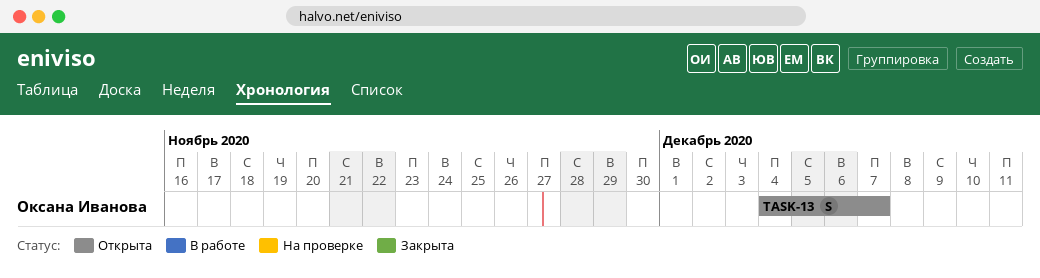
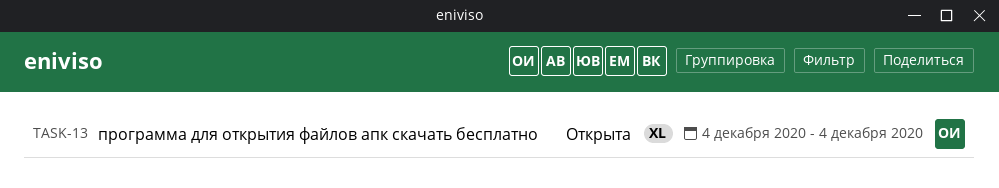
TASK-13, estimate: S -> XL
TASK-13, due: Dec 7 -> Dec 4

